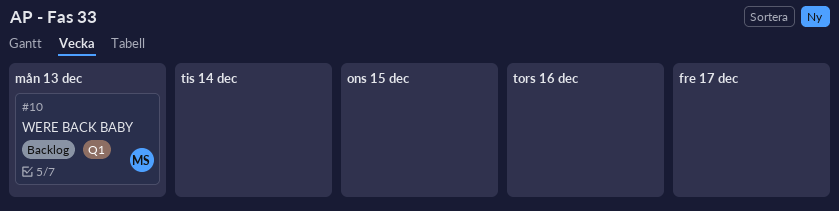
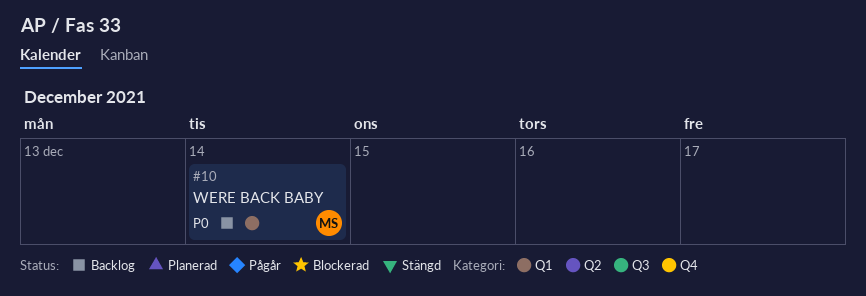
#10, due: Dec 13 -> Dec 14

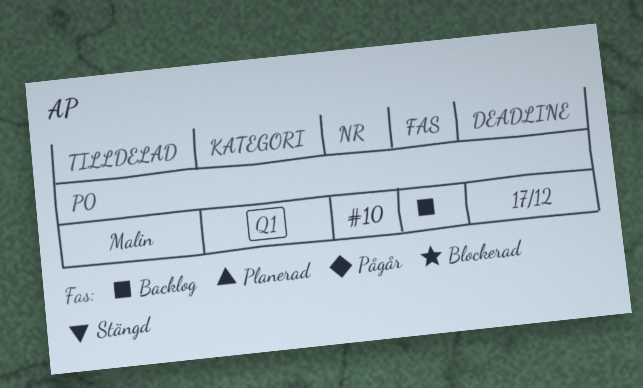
#10, due: Dec 14 -> Dec 17

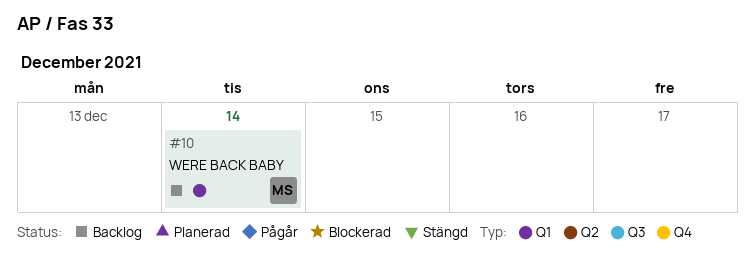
#10, due: Dec 17 -> Dec 14

